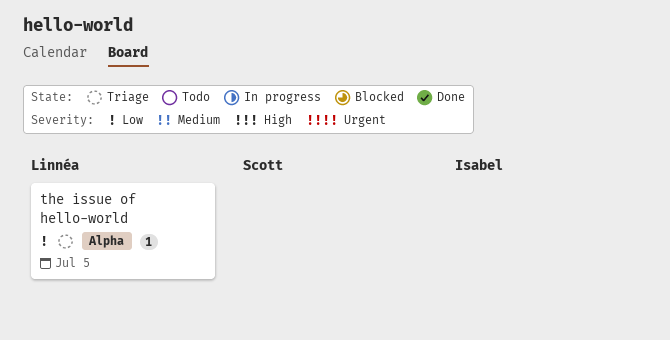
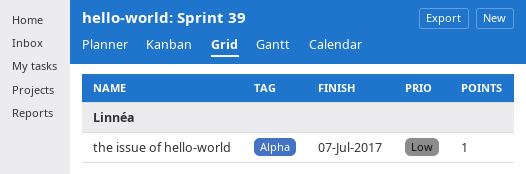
the issue of hello-world, due: Jul 5 -> Jul 7

